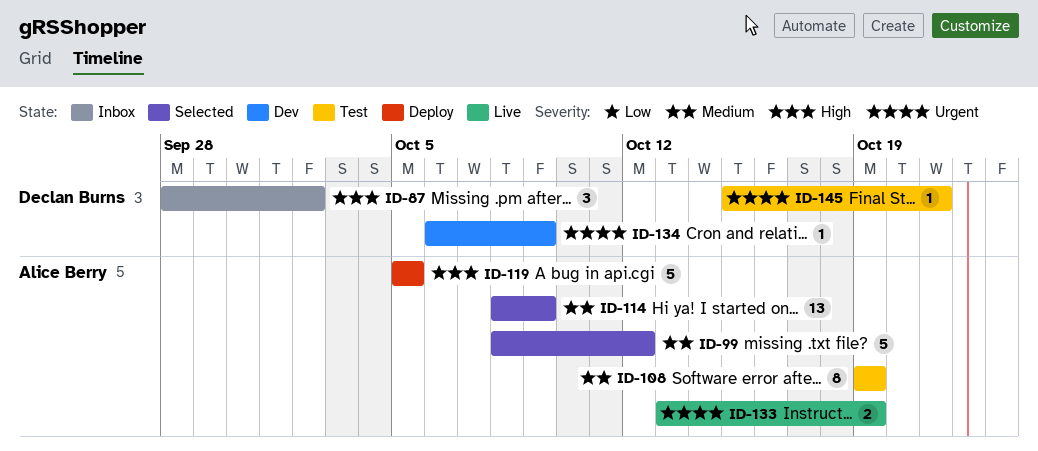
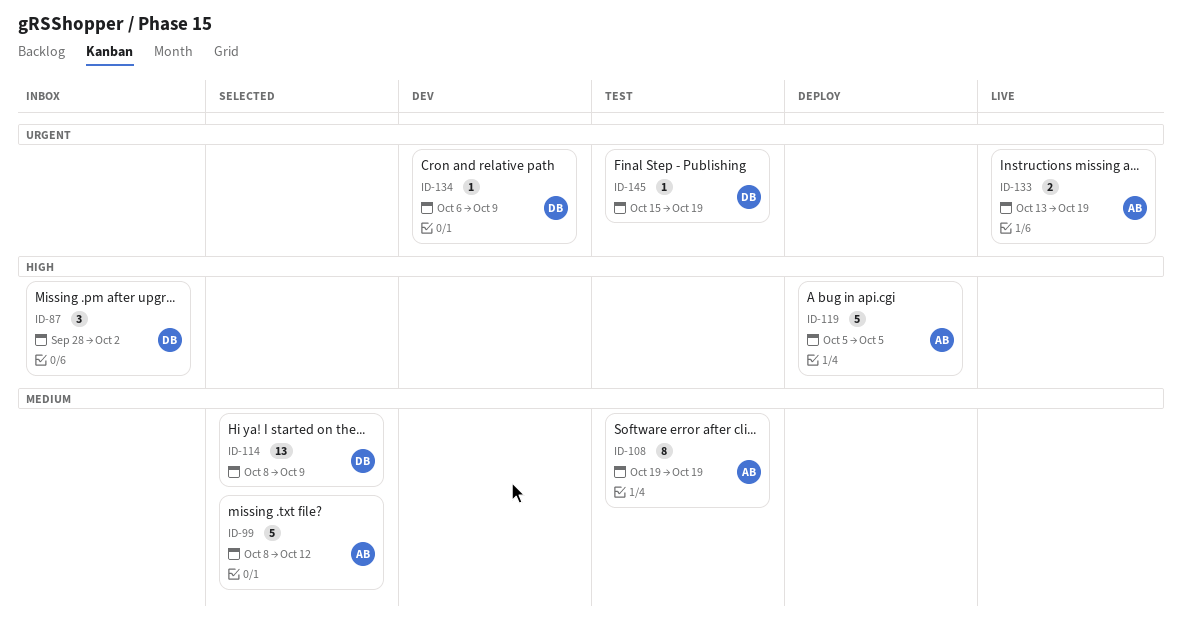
ID-114, owner: Alice Berry -> Declan Burns
ID-145, due: Oct 21 -> Oct 19

